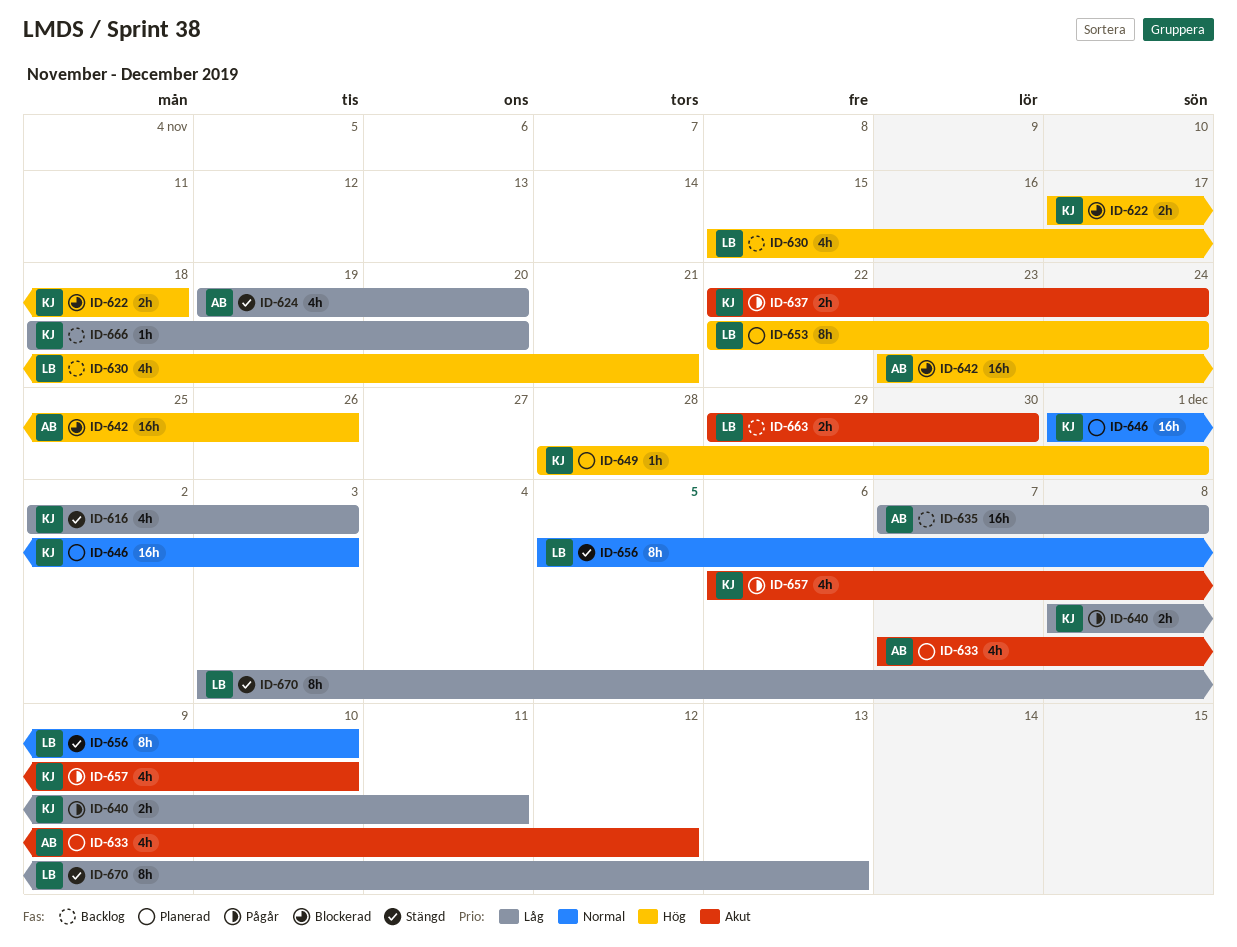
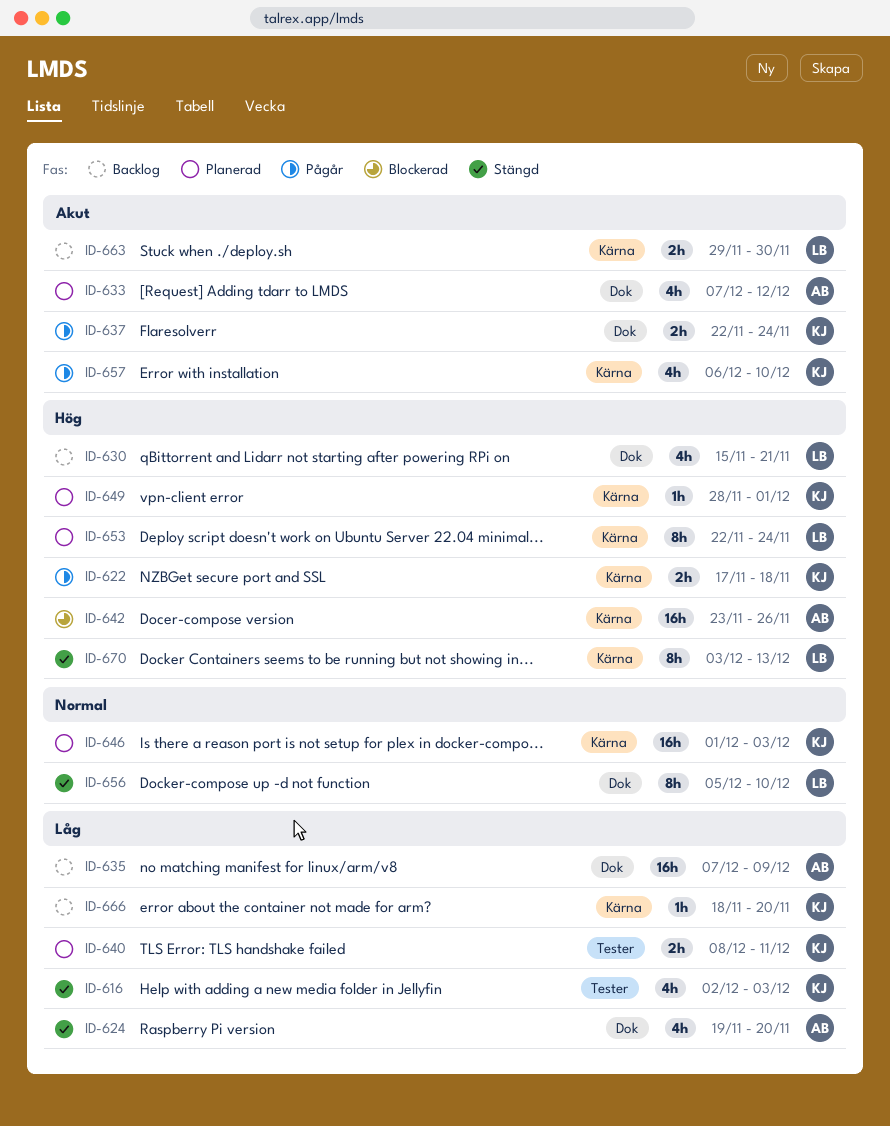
ID-622, status: Blockerad -> Pågår
ID-635, due: Dec 8 -> Dec 9
ID-640, status: Pågår -> Planerad
ID-670, priority: Låg -> Hög

